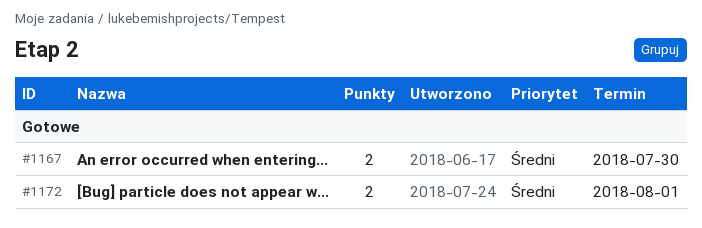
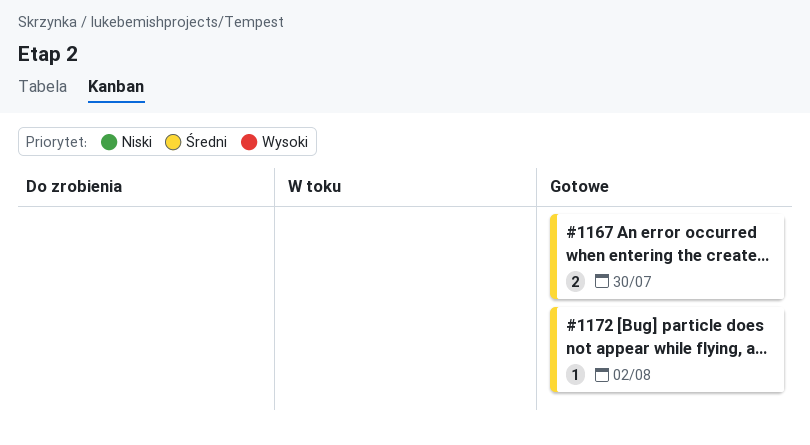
#1172, estimate: 2 -> 1
#1172, due: Aug 1 -> Aug 2

